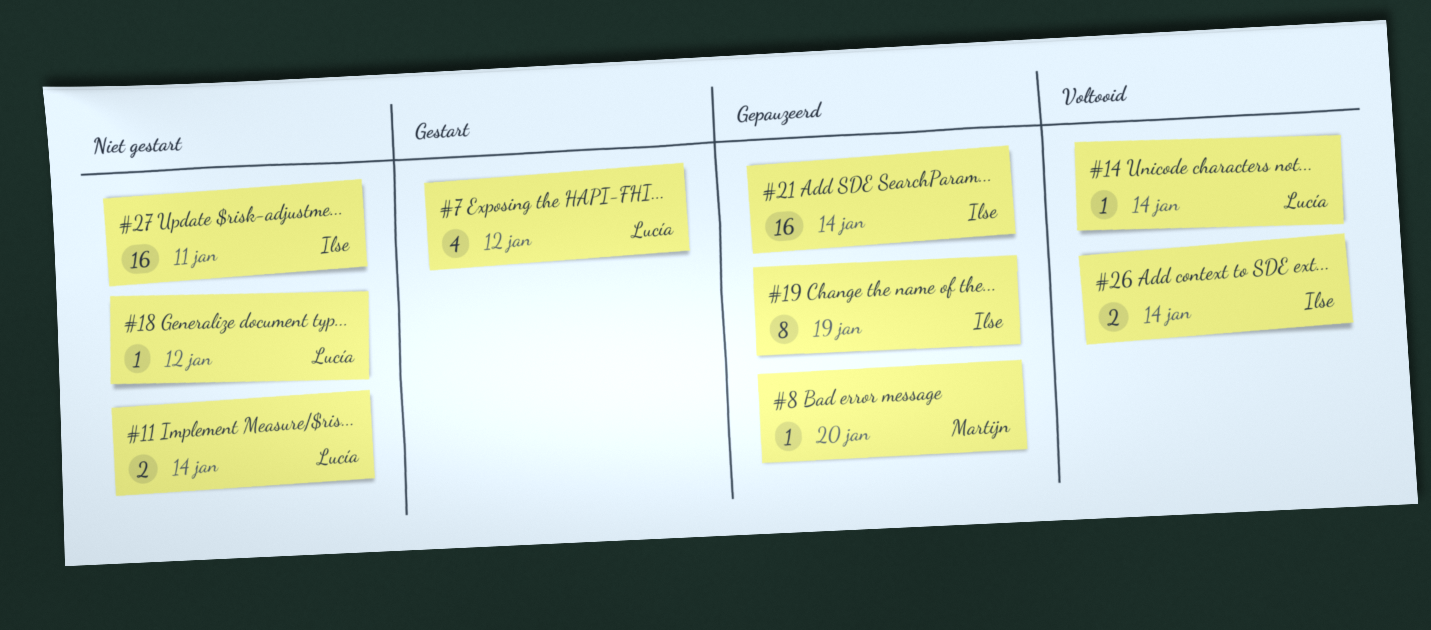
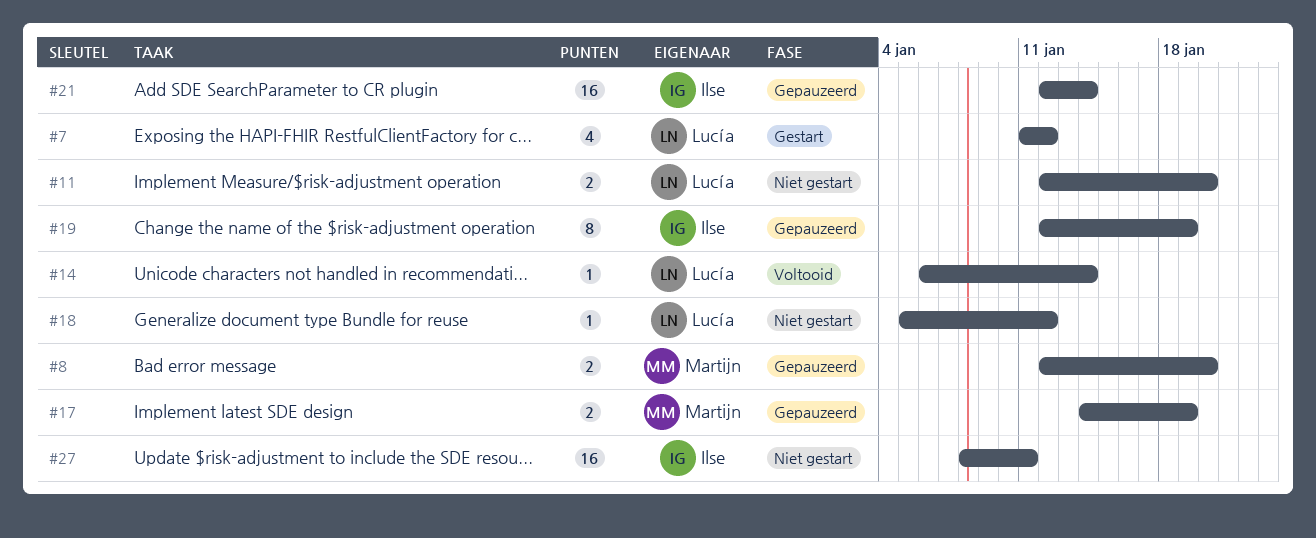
#8, estimate: 1 -> 2
#11, due: Jan 14 -> Jan 20
#17: none -> present
#26: present -> none

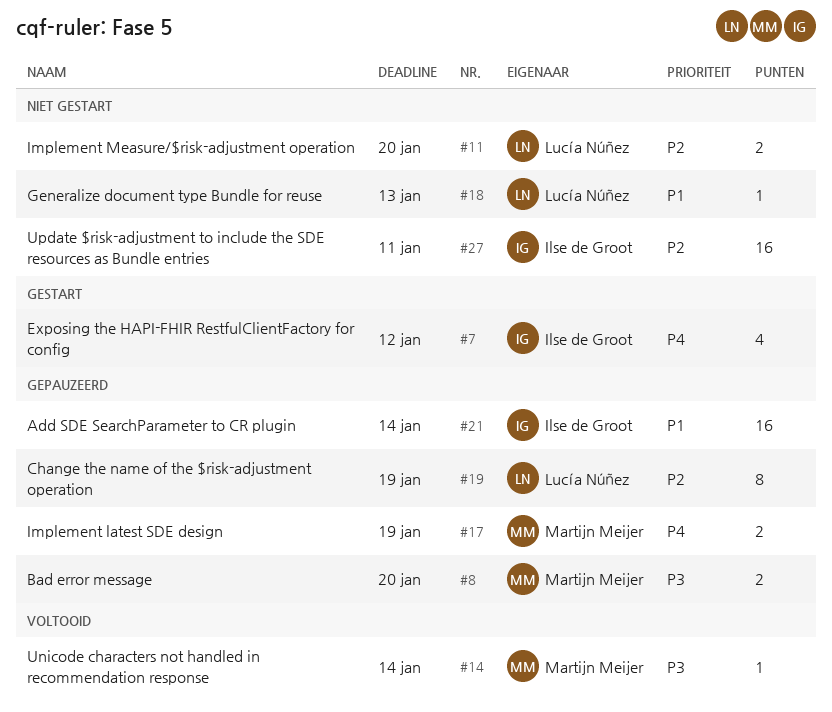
#7, owner: Lucía Núñez -> Ilse de Groot
#14, owner: Lucía Núñez -> Martijn Meijer
#18, due: Jan 12 -> Jan 13
#19, owner: Ilse de Groot -> Lucía Núñez

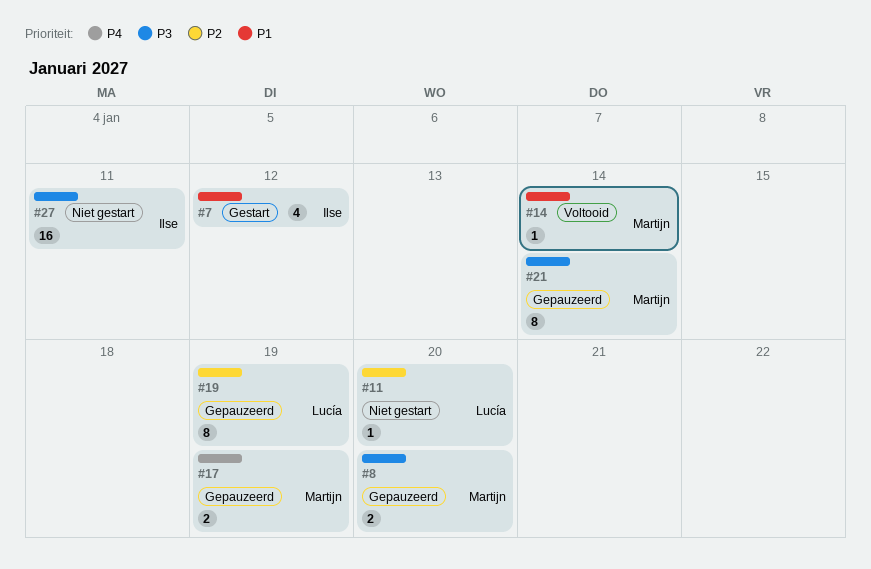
#7, priority: P4 -> P1
#11, estimate: 2 -> 1
#14, priority: P3 -> P1
#18: present -> none
#21, owner: Ilse de Groot -> Martijn Meijer
#21, priority: P1 -> P3
#21, estimate: 16 -> 8
#27, priority: P2 -> P3

